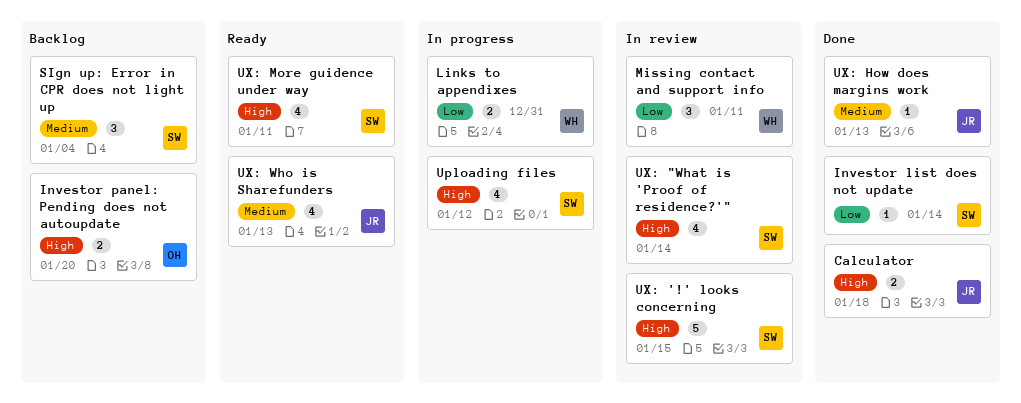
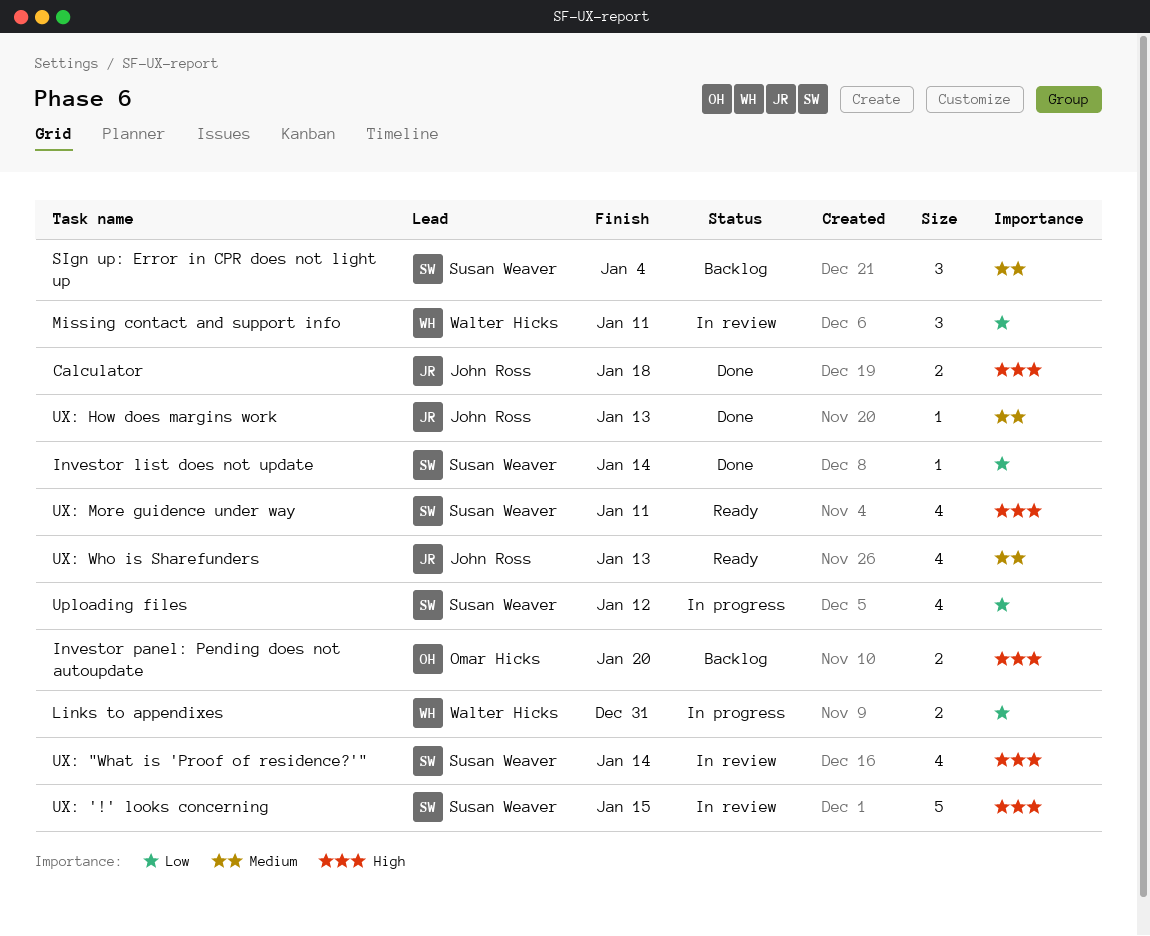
Uploading files, priority: High -> Low

